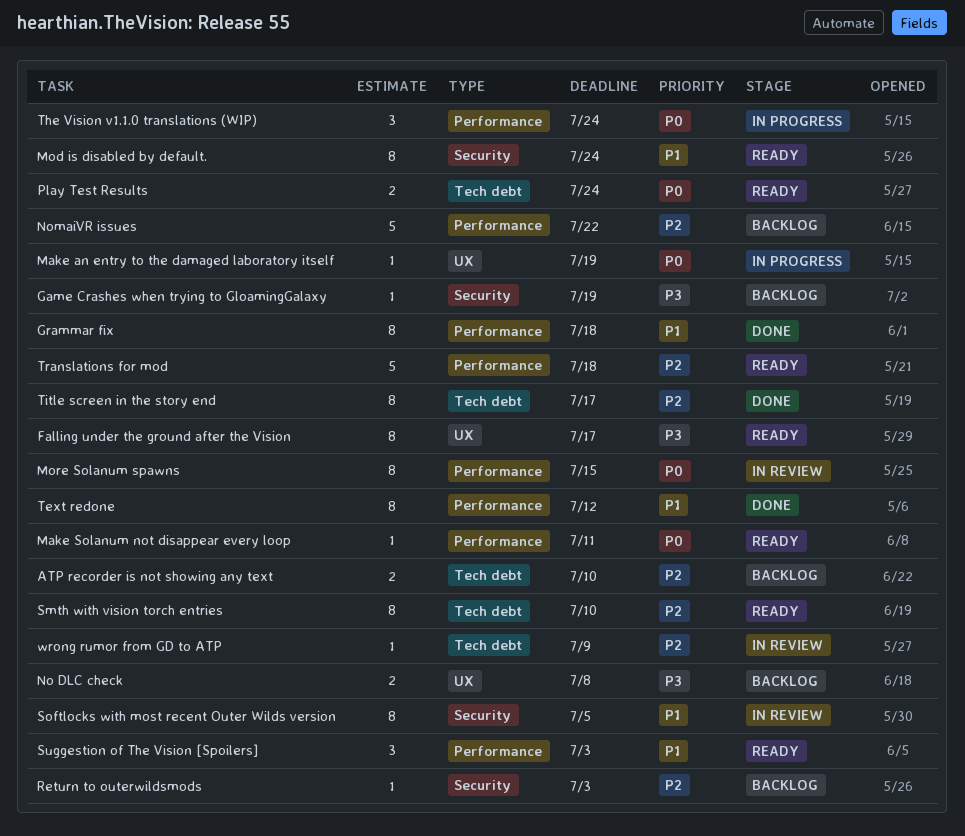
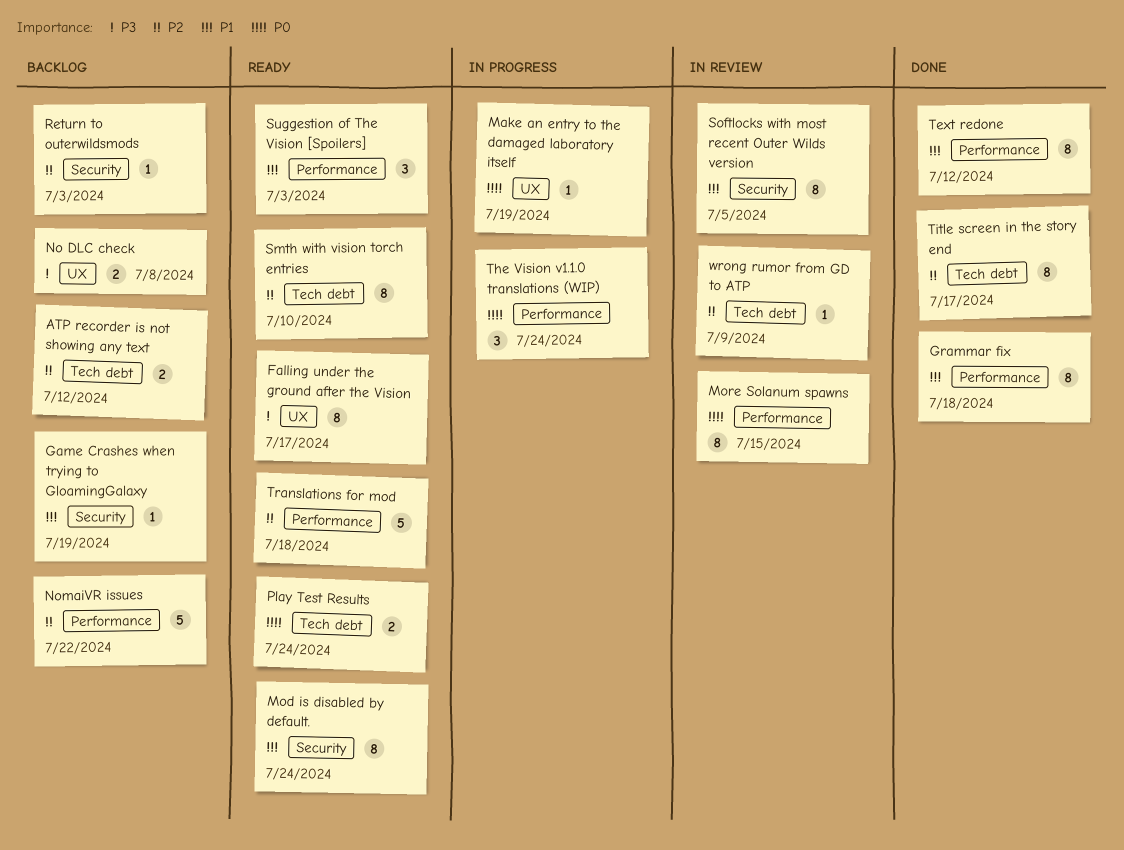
ATP recorder is not showing any text, due: Jul 10 -> Jul 12
Game Crashes when trying to GloamingGalaxy, priority: P3 -> P1
Make Solanum not disappear every loop: present -> none

